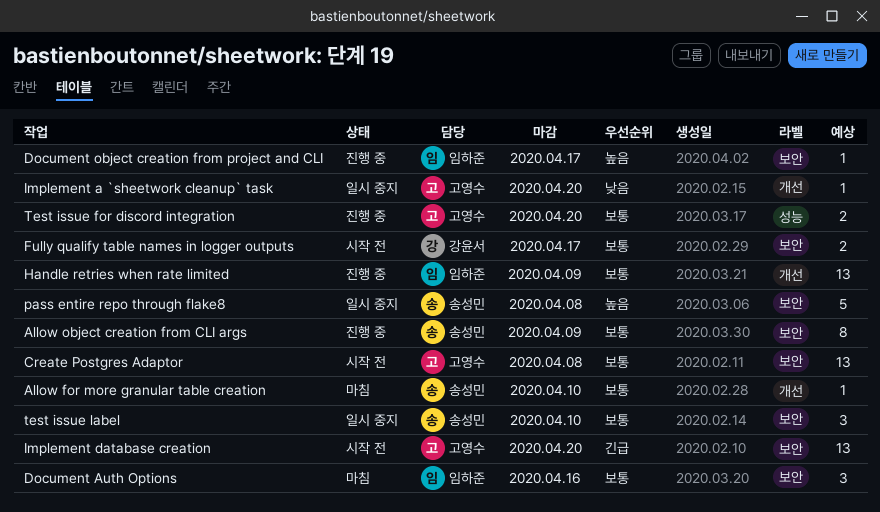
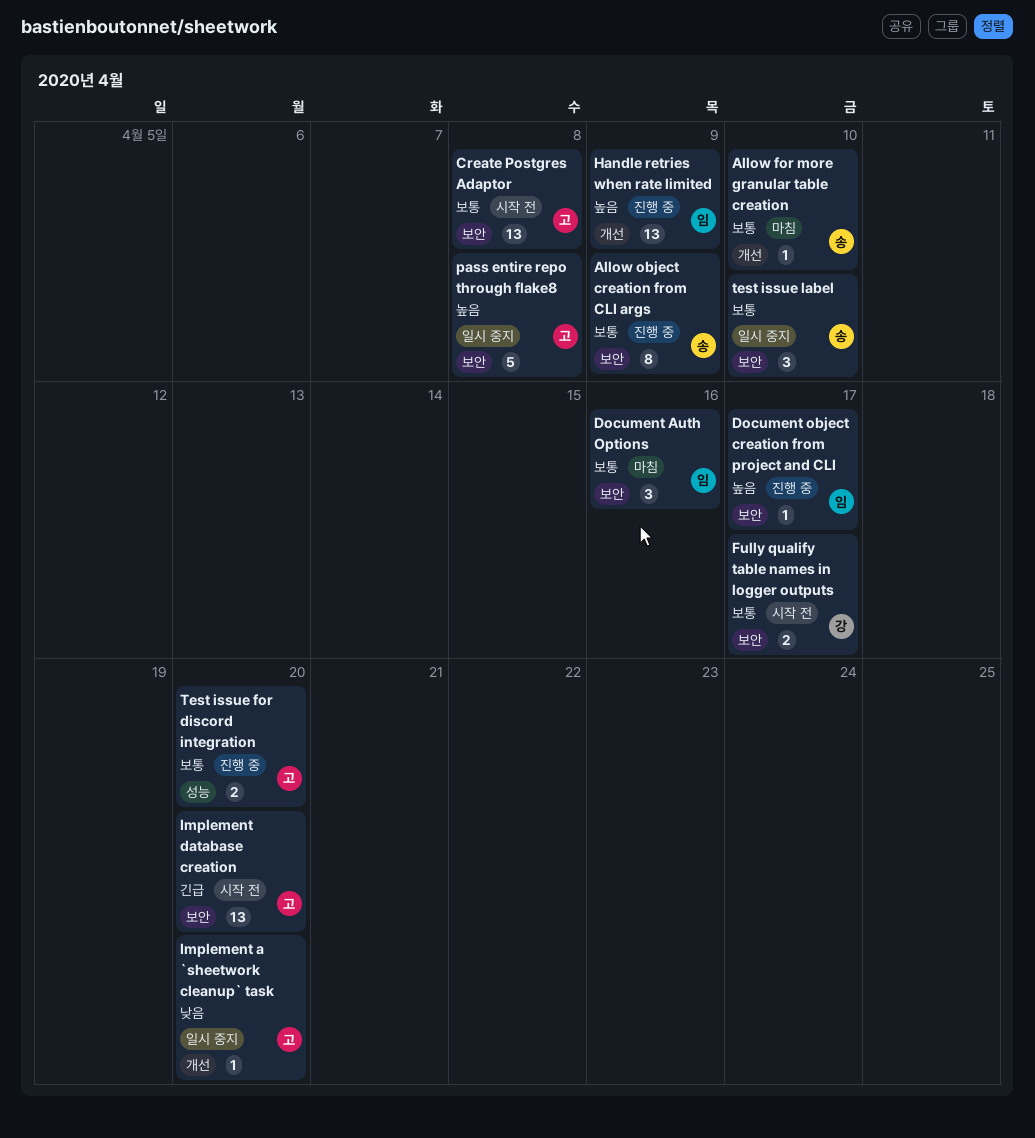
Handle retries when rate limited, priority: 보통 -> 높음
pass entire repo through flake8, owner: 송성민 -> 고영수

